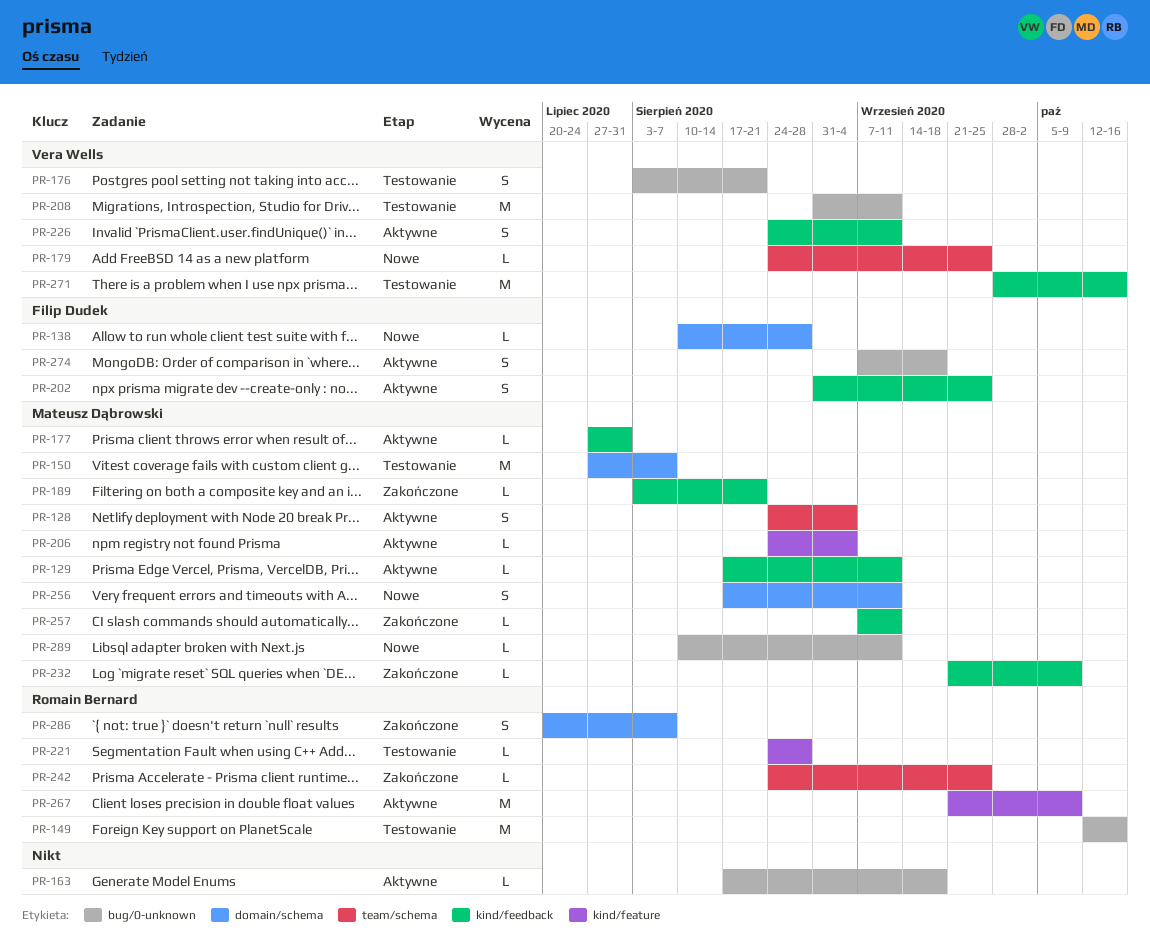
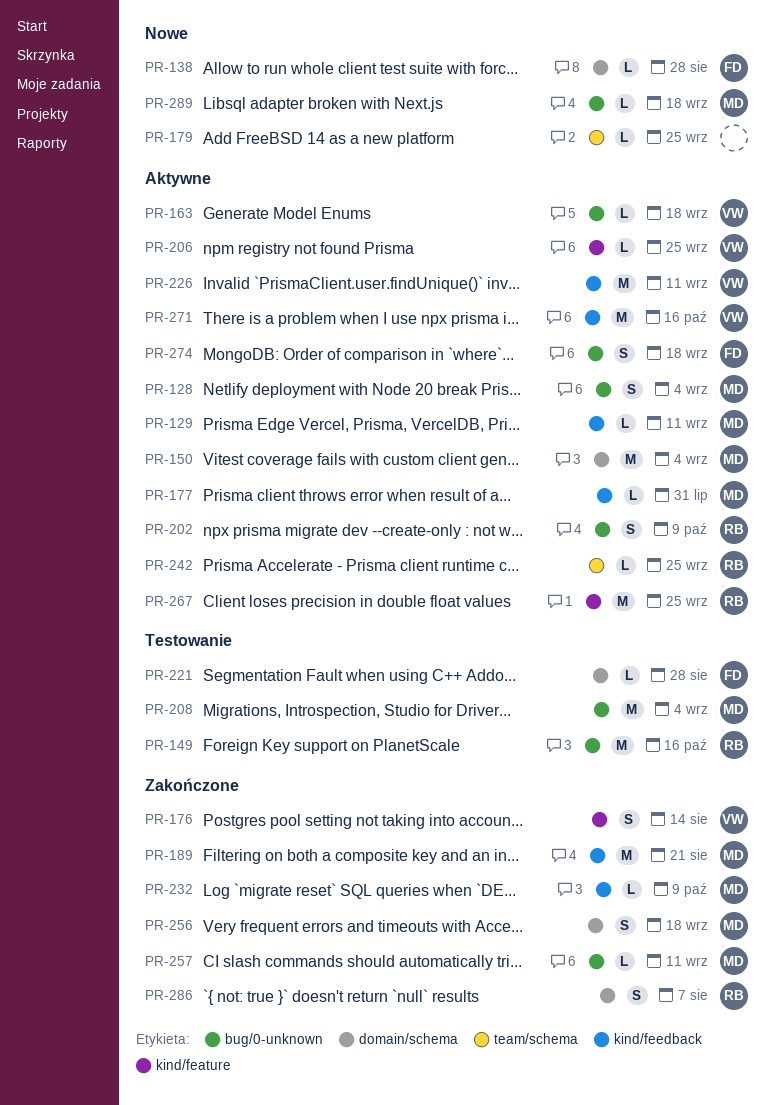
PR-128, label: team/schema -> bug/0-unknown
PR-150, status: Testowanie -> Aktywne
PR-150, due: Aug 7 -> Sep 4
PR-163, owner: none -> Vera Wells
PR-176, status: Testowanie -> Zakończone
PR-176, label: bug/0-unknown -> kind/feature
PR-176, due: Aug 21 -> Aug 14
PR-179, owner: Vera Wells -> none
PR-189, estimate: L -> M
PR-202, owner: Filip Dudek -> Romain Bernard
PR-202, label: kind/feedback -> bug/0-unknown
PR-202, due: Sep 25 -> Oct 9
PR-206, owner: Mateusz Dąbrowski -> Vera Wells
PR-206, due: Sep 4 -> Sep 25
PR-208, owner: Vera Wells -> Mateusz Dąbrowski
PR-208, due: Sep 11 -> Sep 4
PR-221, owner: Romain Bernard -> Filip Dudek
PR-221, label: kind/feature -> domain/schema
PR-226, estimate: S -> M
PR-242, status: Zakończone -> Aktywne
PR-256, status: Nowe -> Zakończone
PR-256, due: Sep 11 -> Sep 18
PR-257, label: kind/feedback -> bug/0-unknown
PR-267, due: Oct 9 -> Sep 25
PR-271, status: Testowanie -> Aktywne
PR-289, due: Sep 11 -> Sep 18

